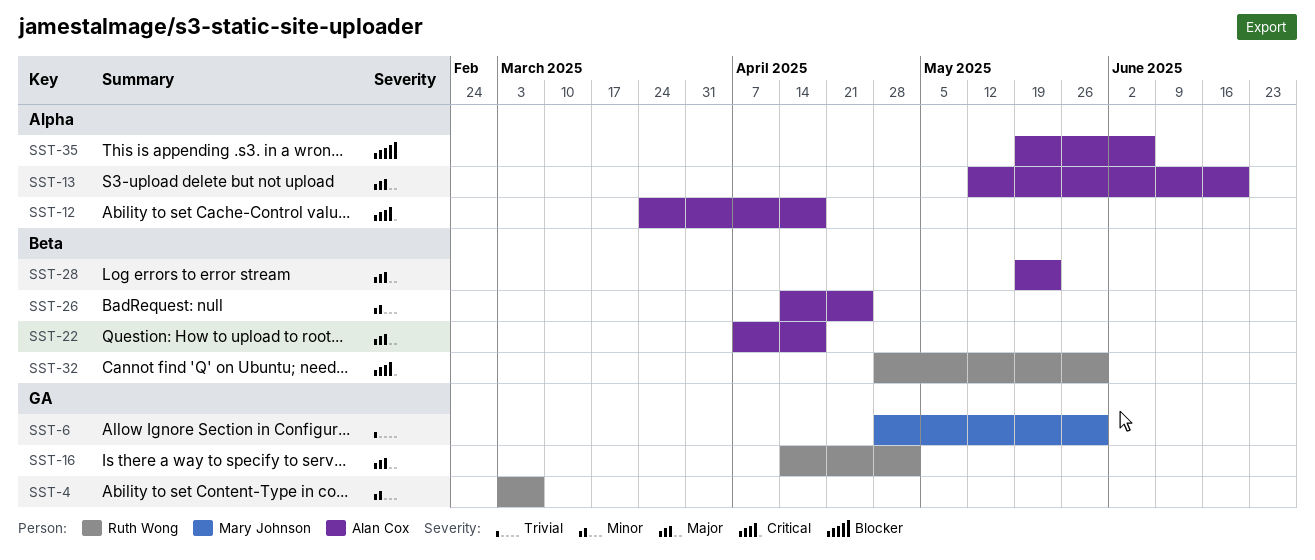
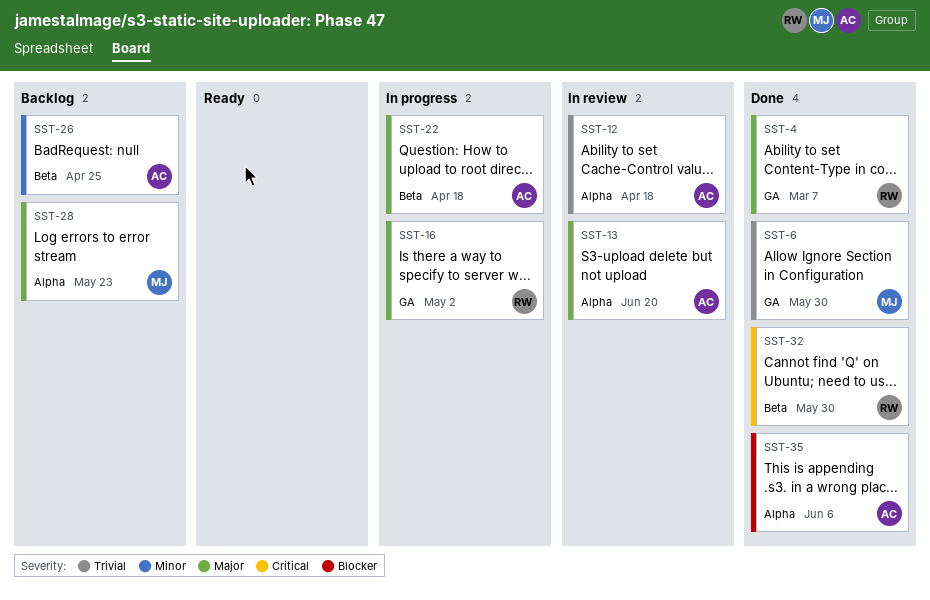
SST-4, priority: Minor -> Major
SST-12, priority: Critical -> Trivial
SST-28, owner: Alan Cox -> Mary Johnson
SST-28, label: Beta -> Alpha

